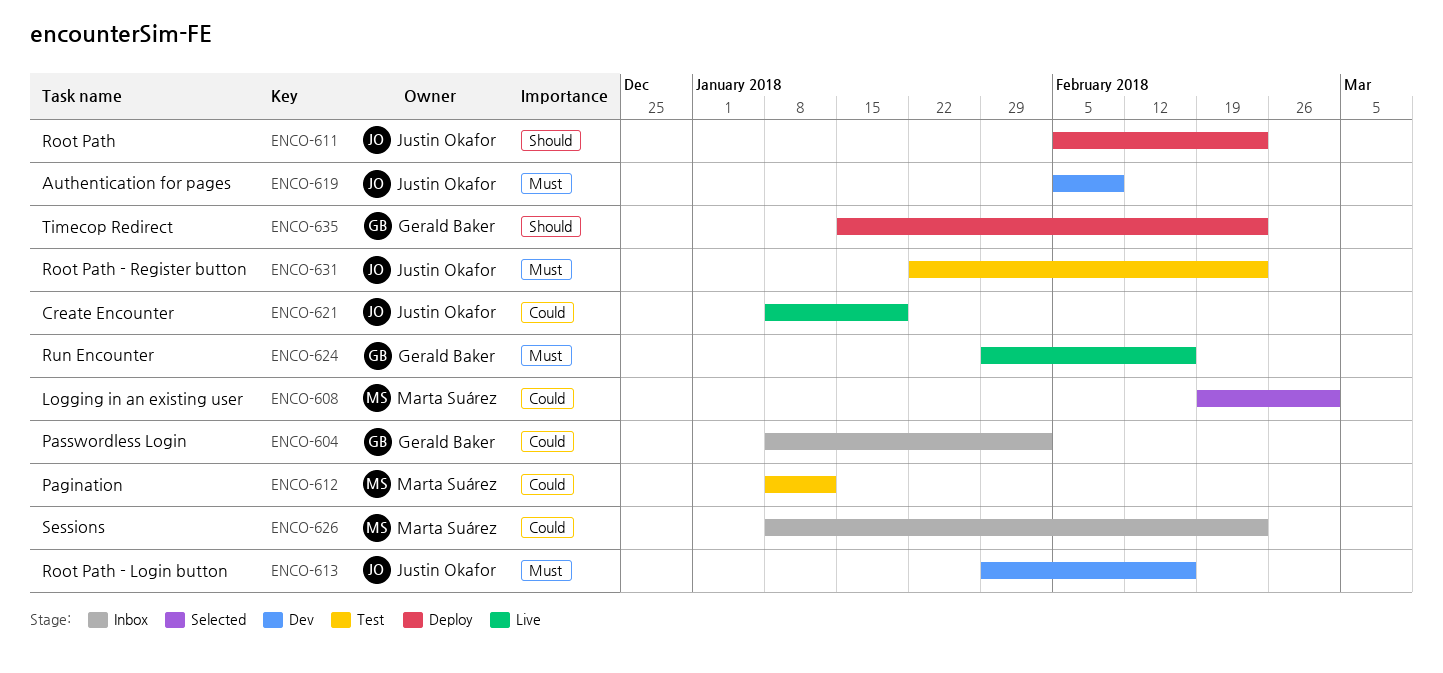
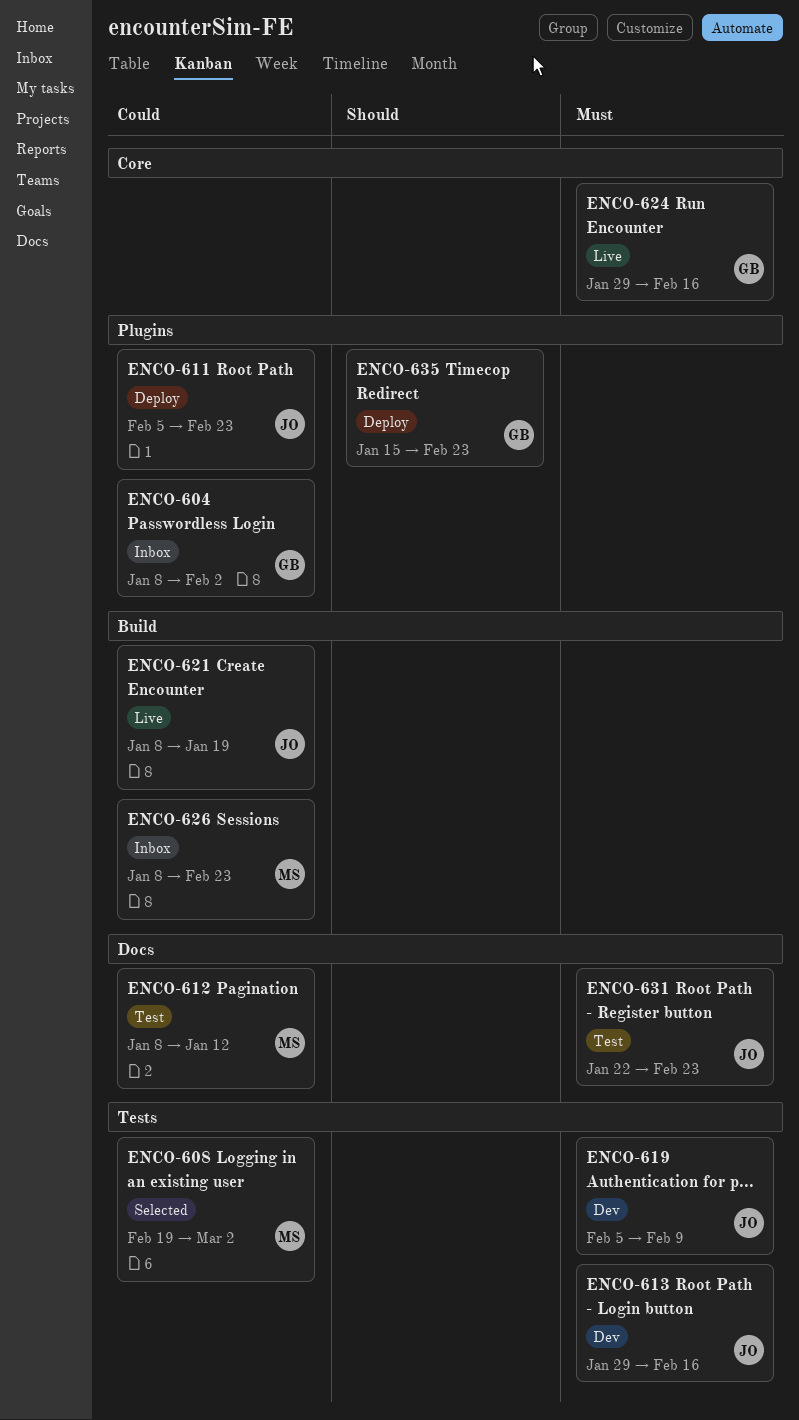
ENCO-611, priority: Should -> Could

